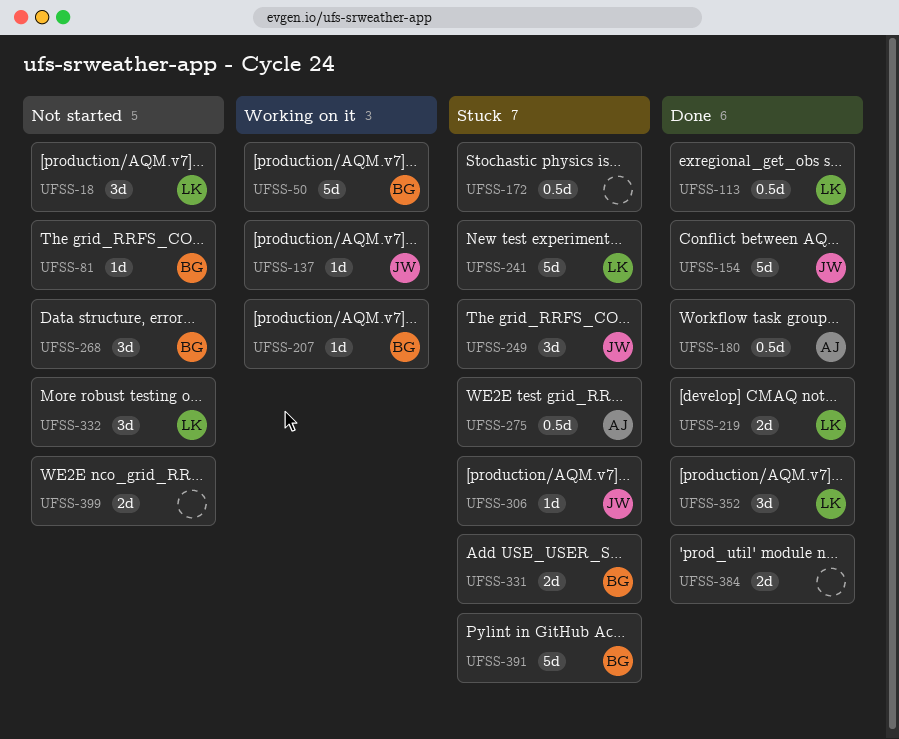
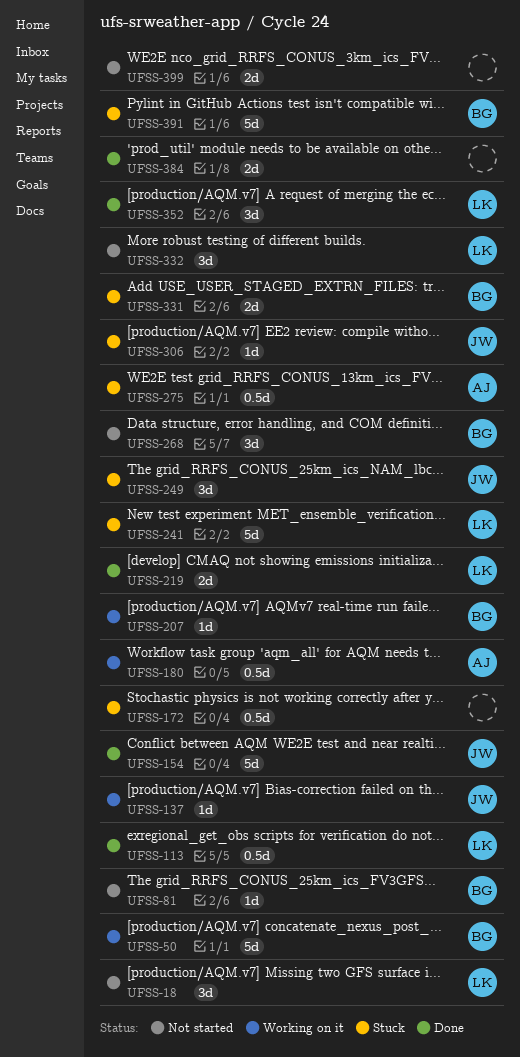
UFSS-180, status: Done -> Working on it

